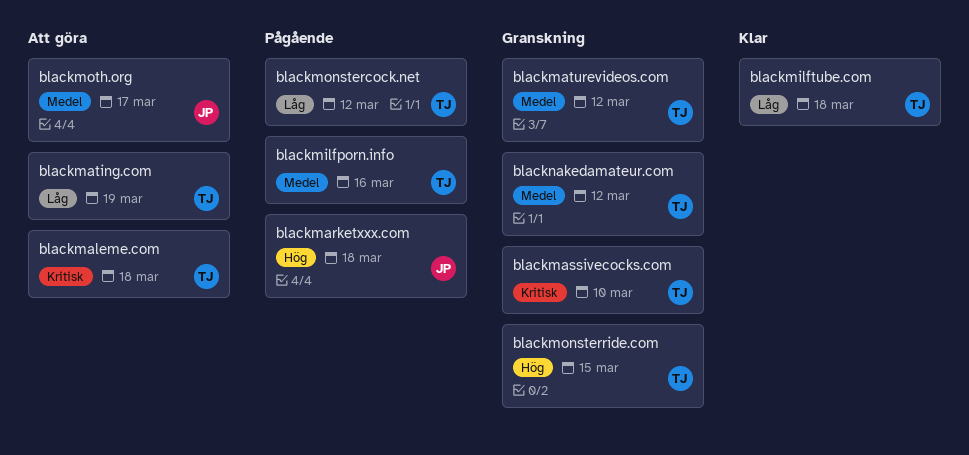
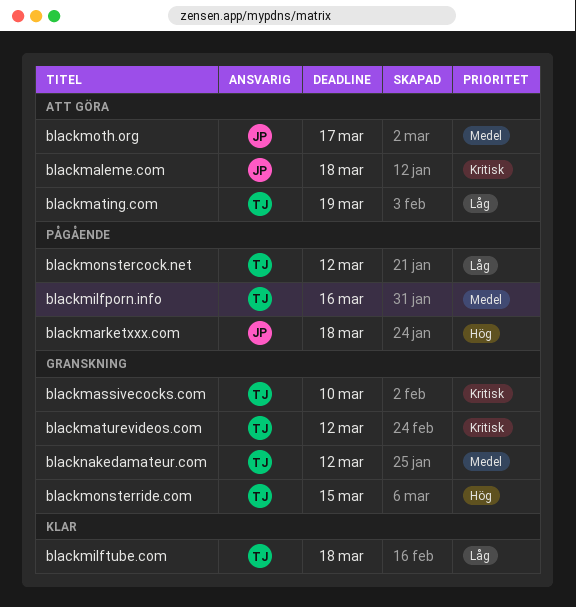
blackmaleme.com, owner: TJ -> JP
blackmaturevideos.com, priority: Medel -> Kritisk

